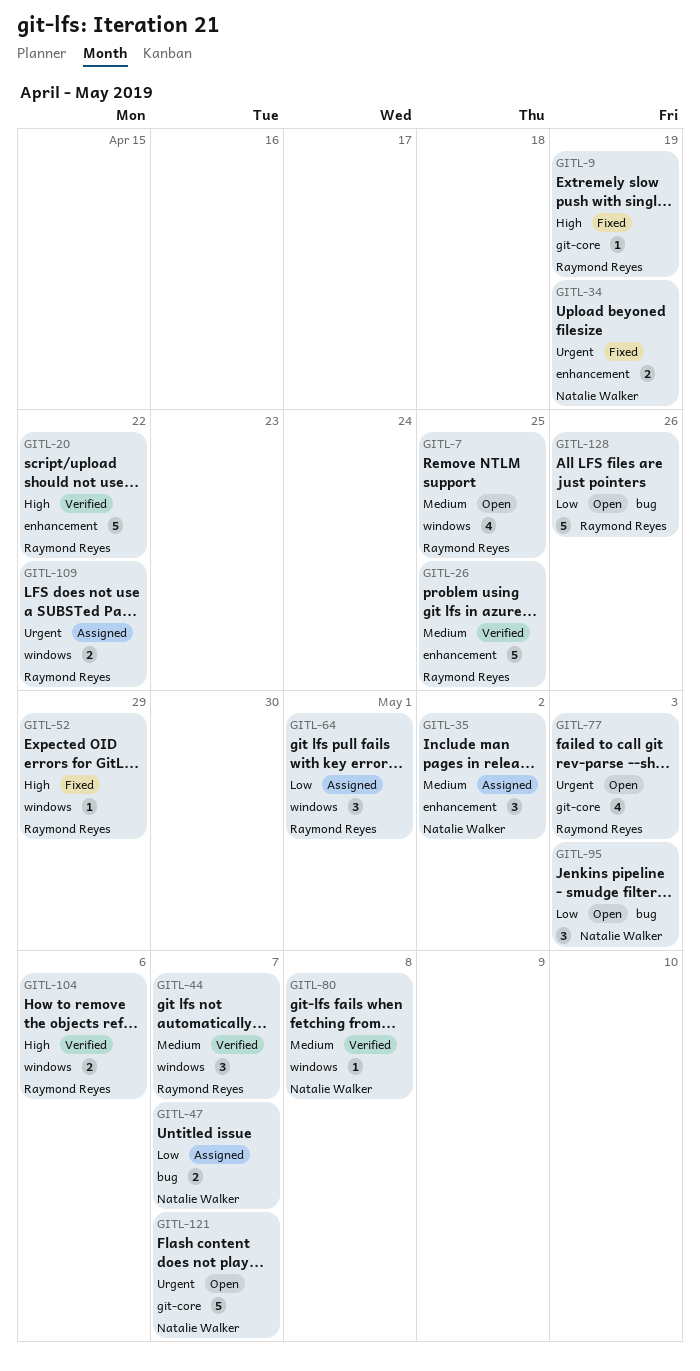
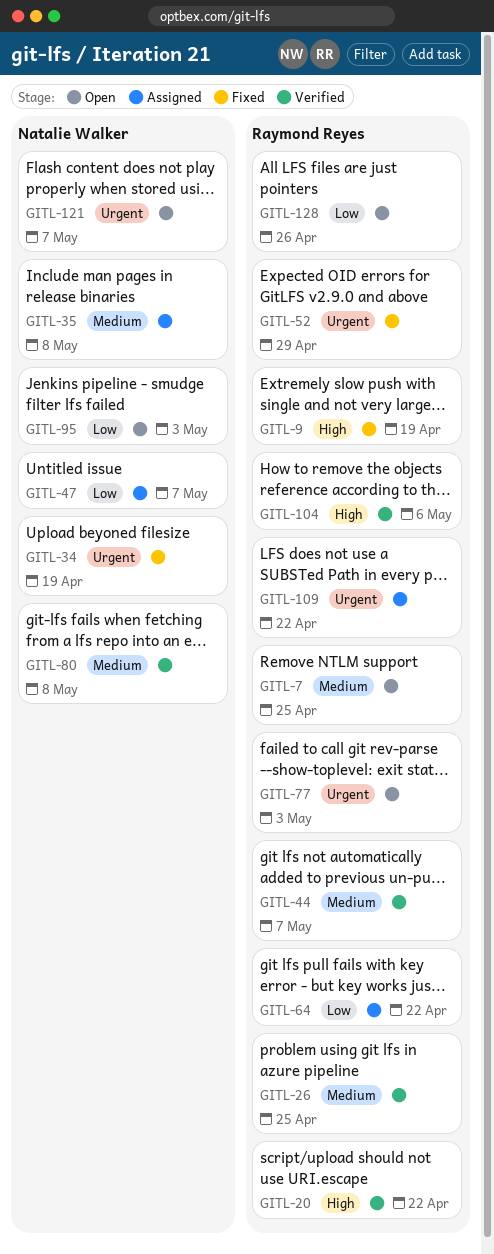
GITL-35, due: May 2 -> May 8
GITL-52, priority: High -> Urgent
GITL-64, due: May 1 -> Apr 22

